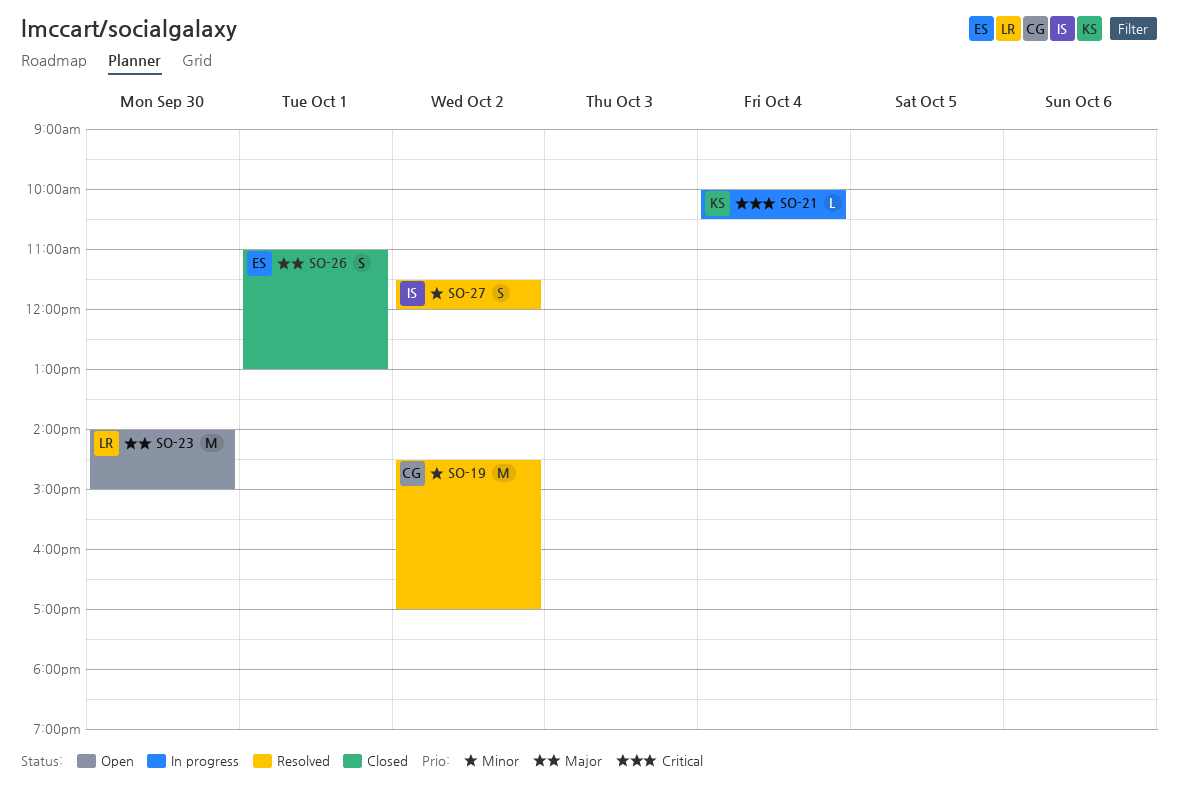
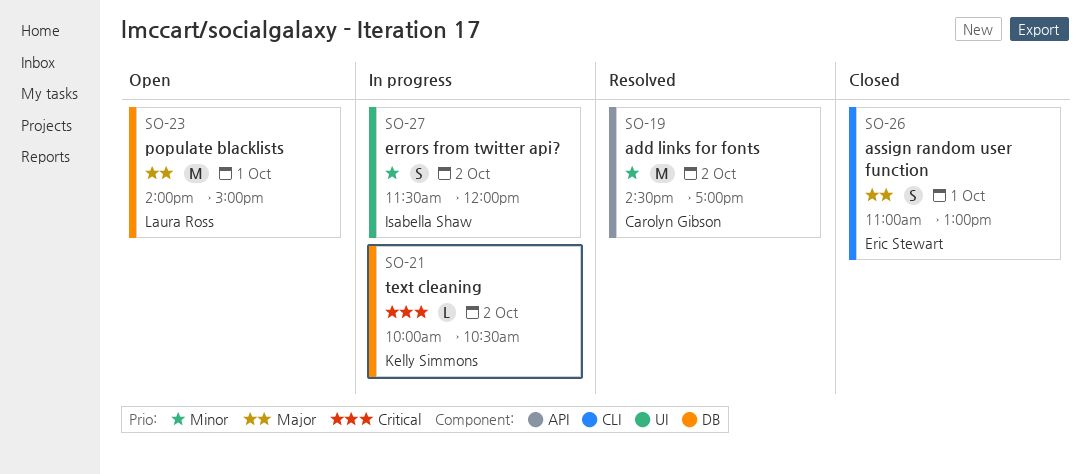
SO-21, day: Oct 4 -> Oct 2
SO-23, day: Sep 30 -> Oct 1
SO-27, status: Resolved -> In progress

